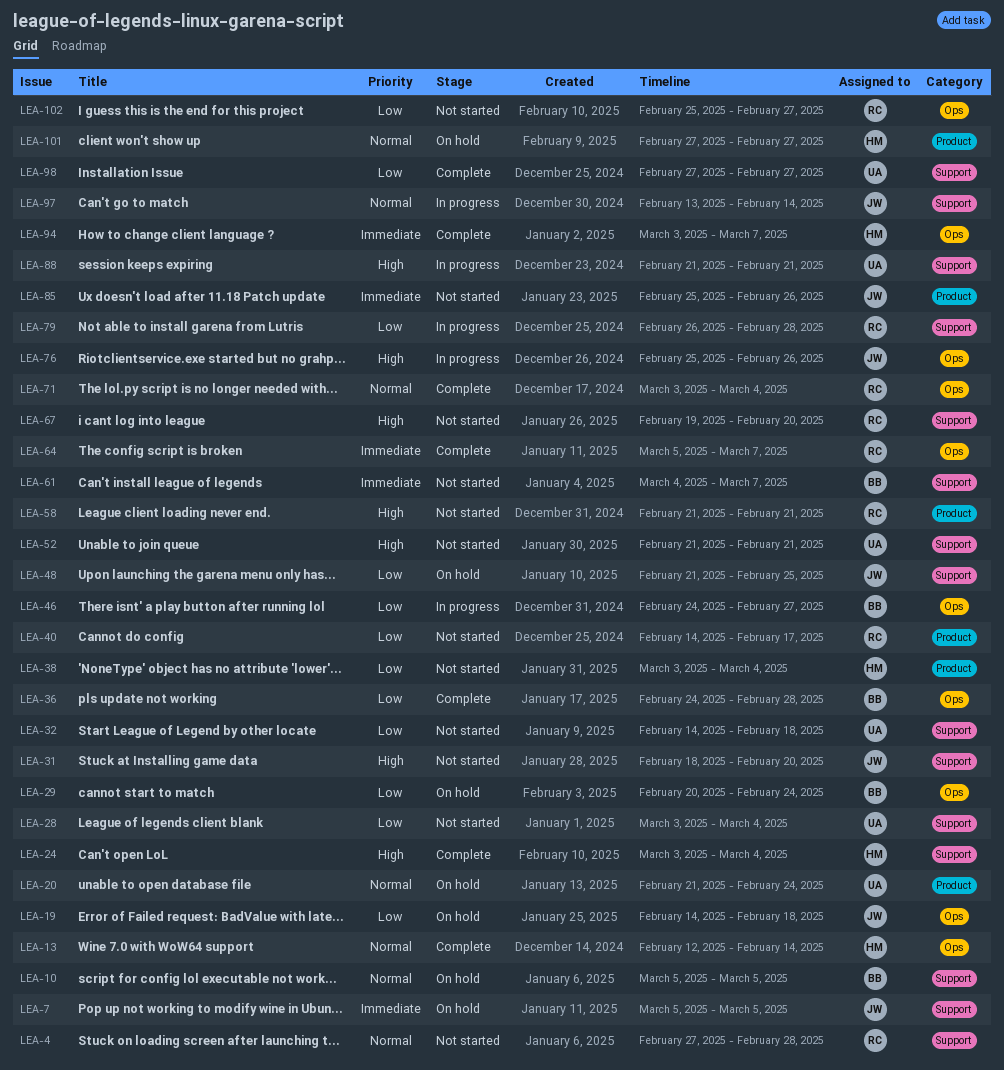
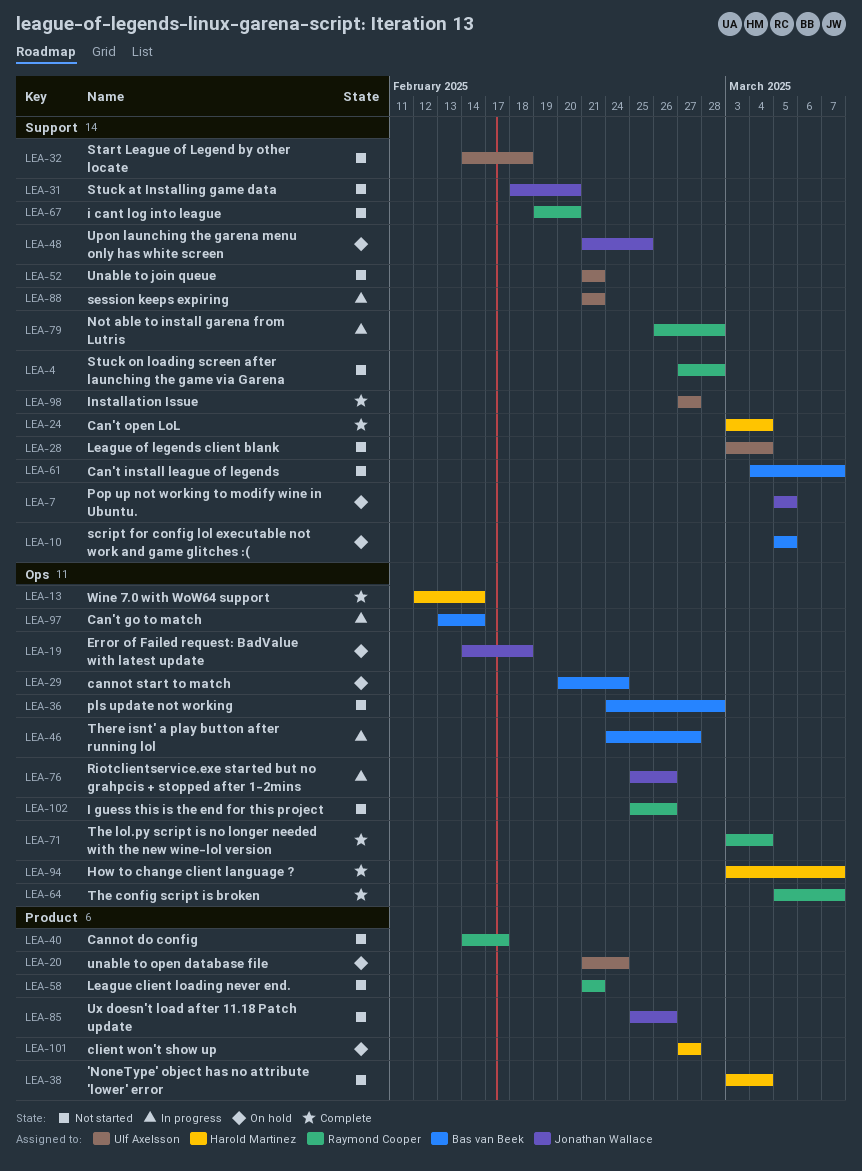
LEA-36, status: Complete -> Not started
LEA-97, owner: Jonathan Wallace -> Bas van Beek
LEA-97, label: Support -> Ops
LEA-102, due: Feb 27 -> Feb 26

